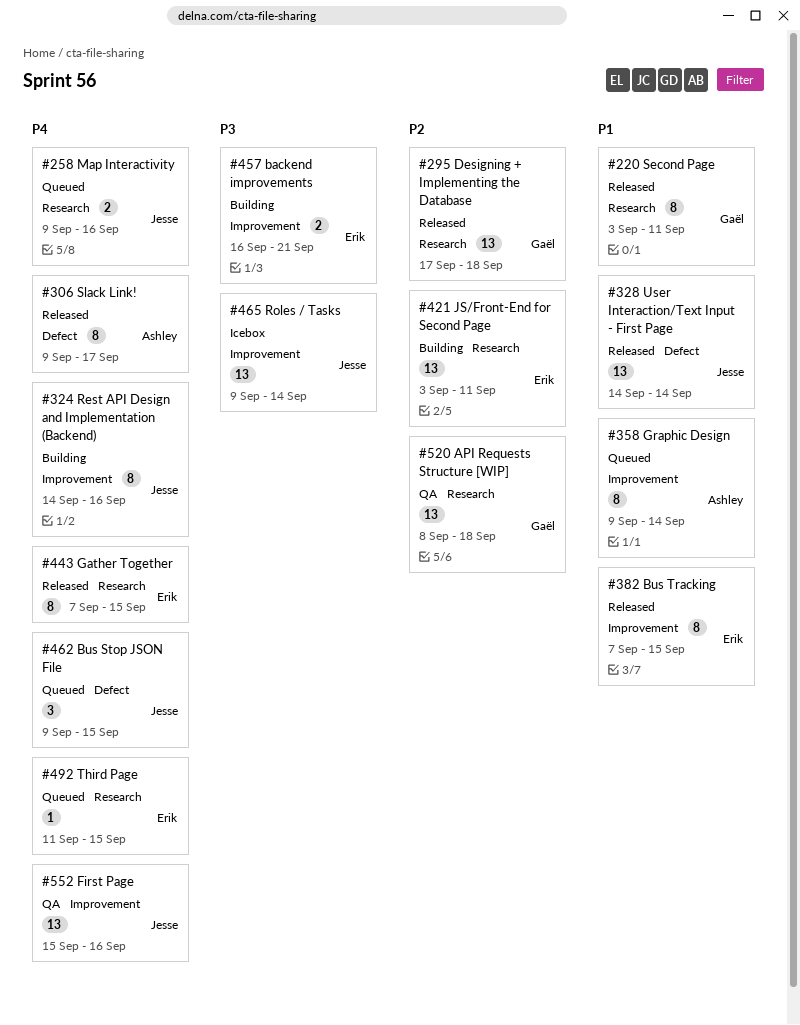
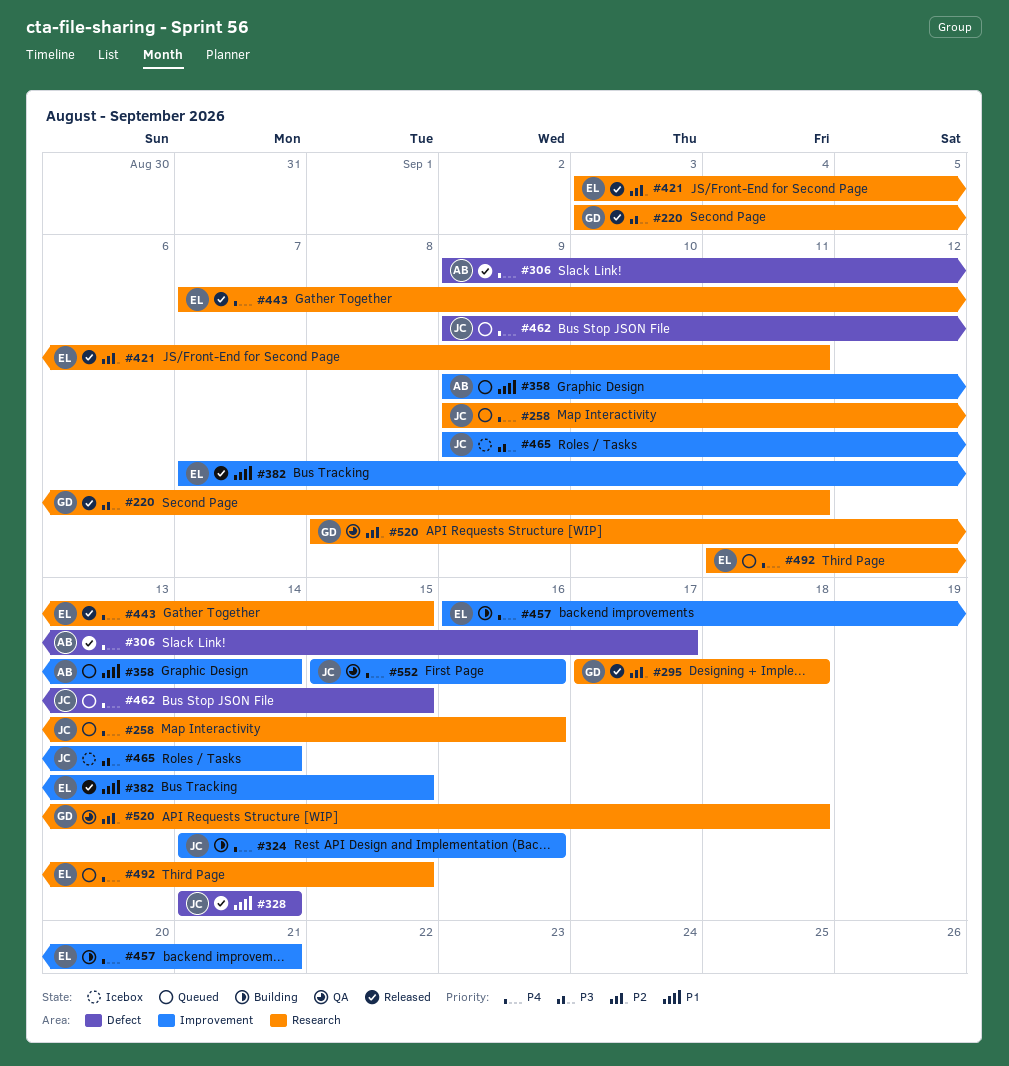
#220, priority: P1 -> P3
#421, status: Building -> Released
#457, priority: P3 -> P4

